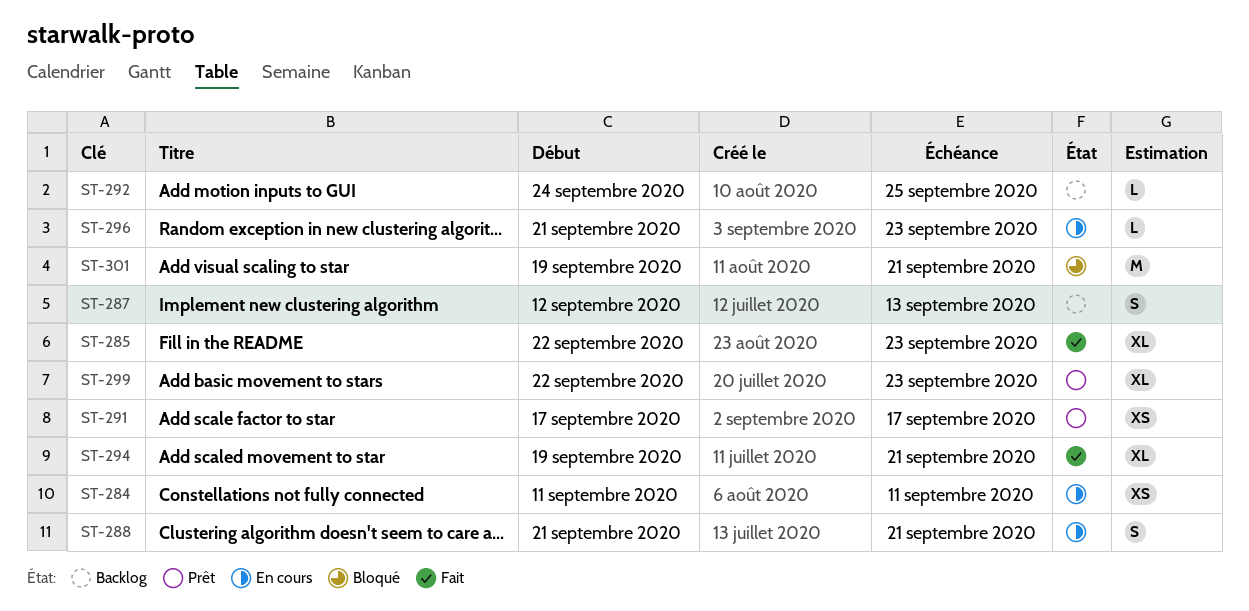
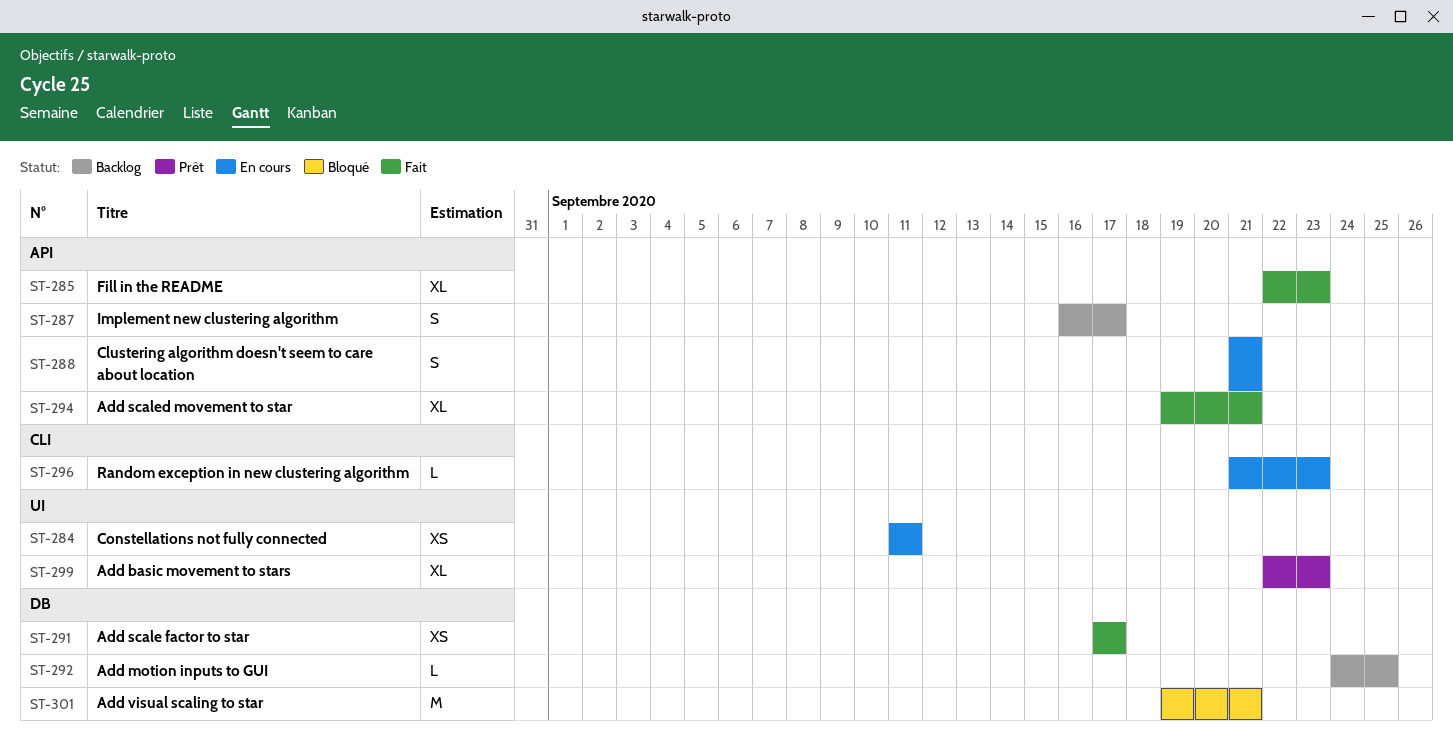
ST-287, start: Sep 12 -> Sep 16
ST-287, due: Sep 13 -> Sep 17
ST-291, status: Prêt -> Fait

